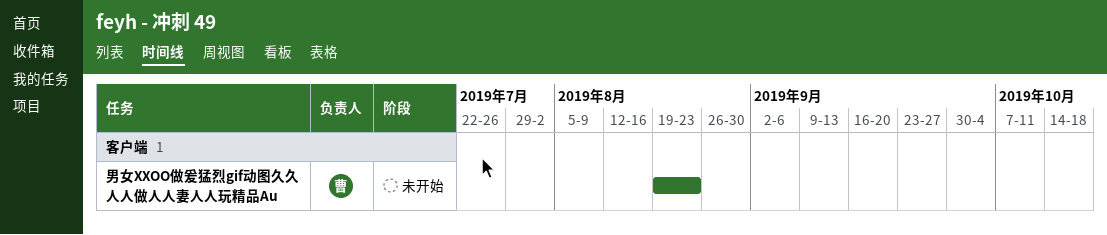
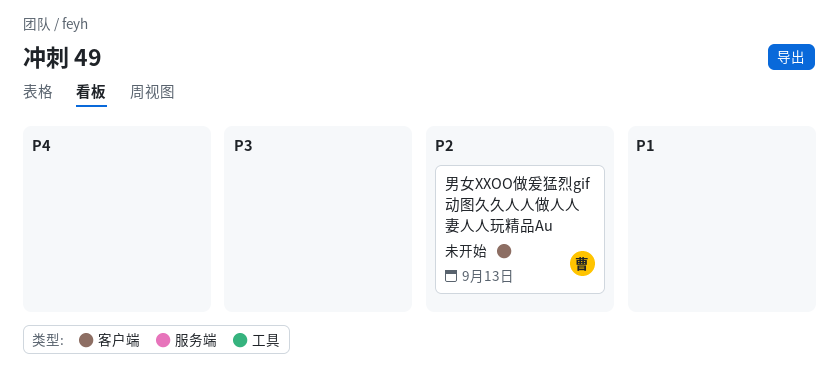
男女XXOO做爰猛烈gif动图久久人人做人人妻人人玩精品Au, due: Aug 23 -> Sep 13

